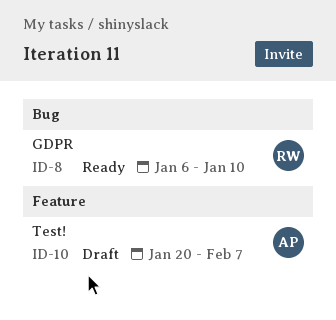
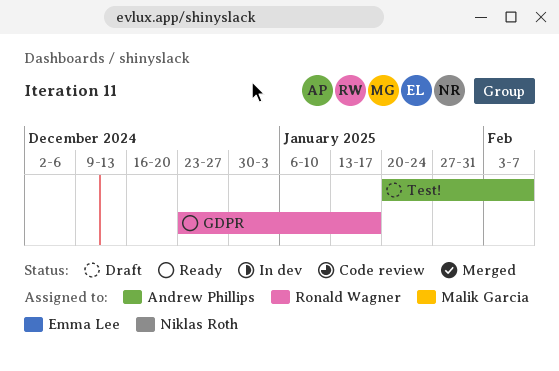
GDPR, start: Jan 6 -> Dec 23
GDPR, due: Jan 10 -> Jan 17

